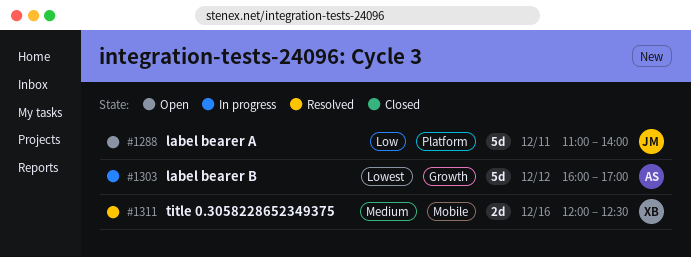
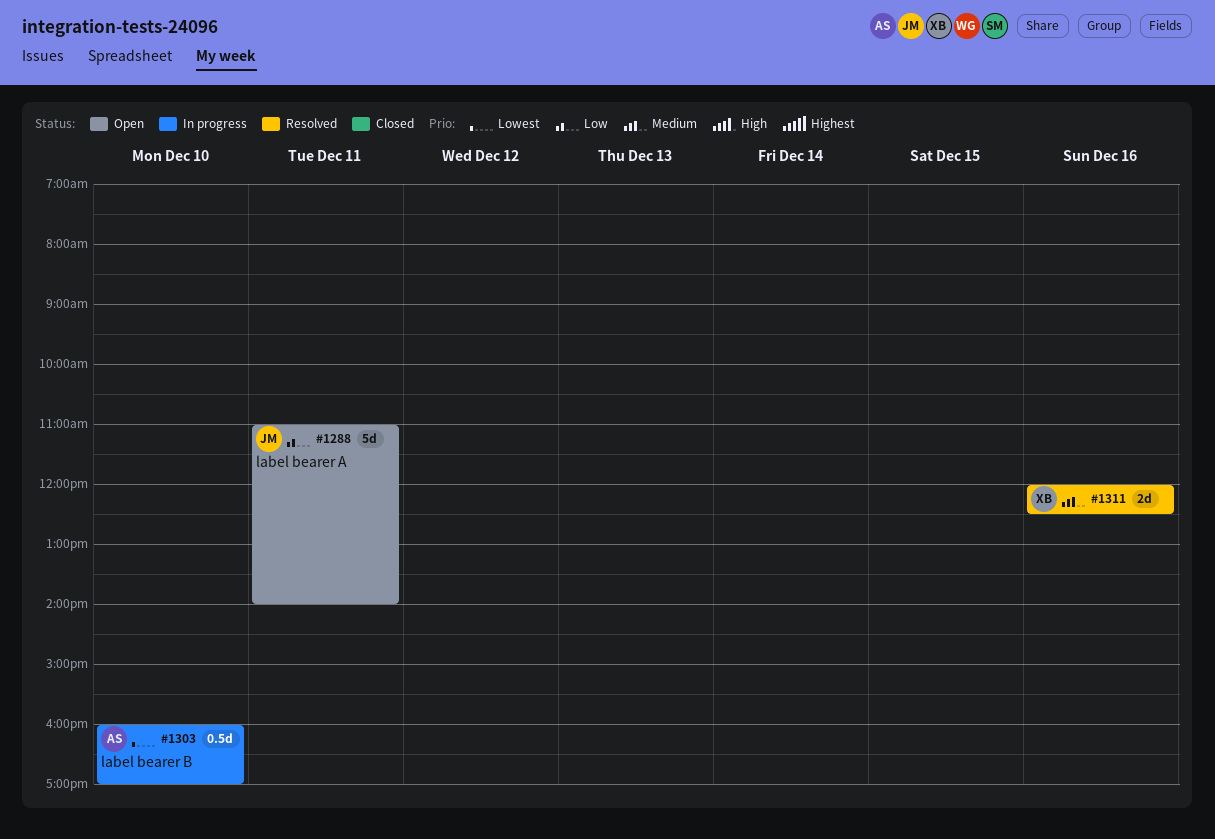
#1303, estimate: 5d -> 0.5d
#1303, day: Dec 12 -> Dec 10

